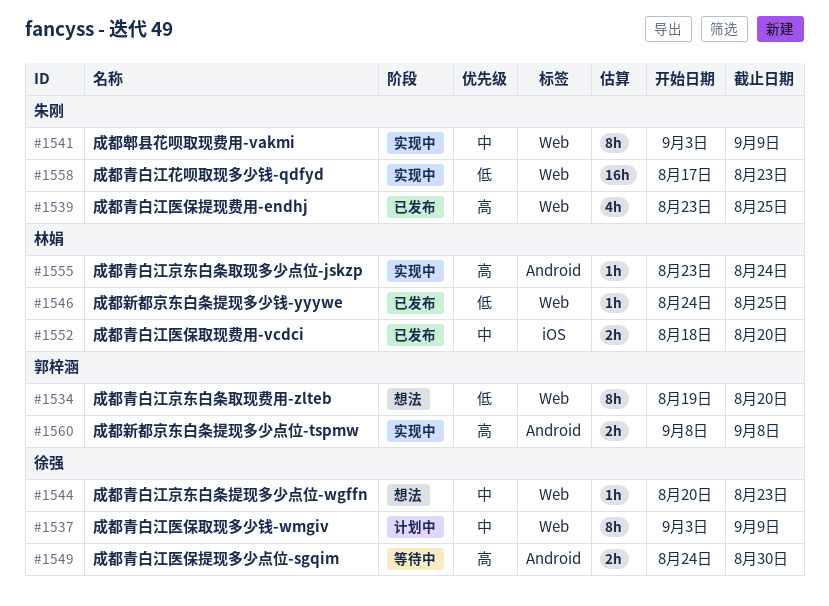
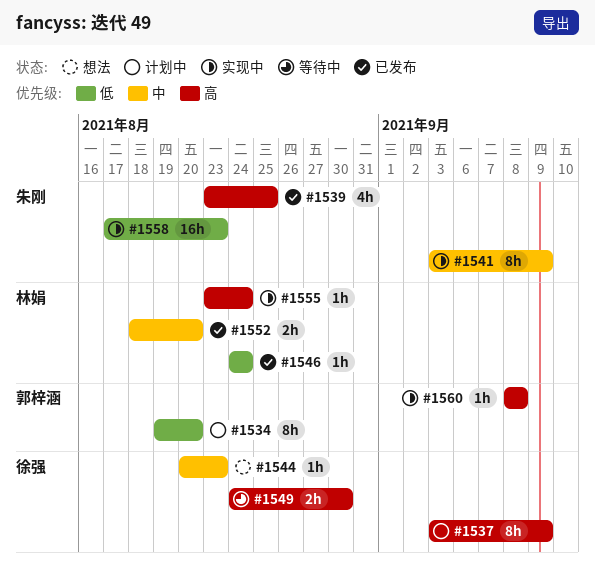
#1534, status: 想法 -> 计划中
#1537, priority: 中 -> 高
#1546, due: Aug 25 -> Aug 24
#1560, estimate: 2h -> 1h

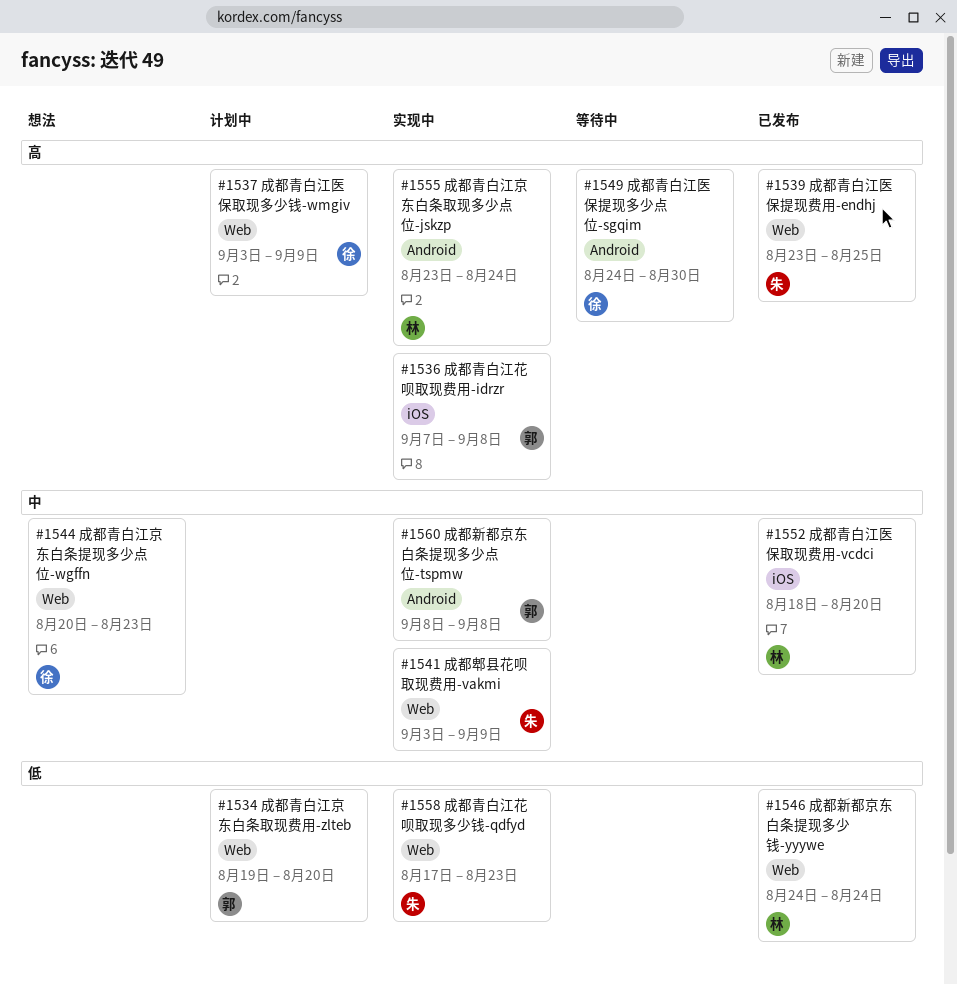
#1536: none -> present
#1560, priority: 高 -> 中

